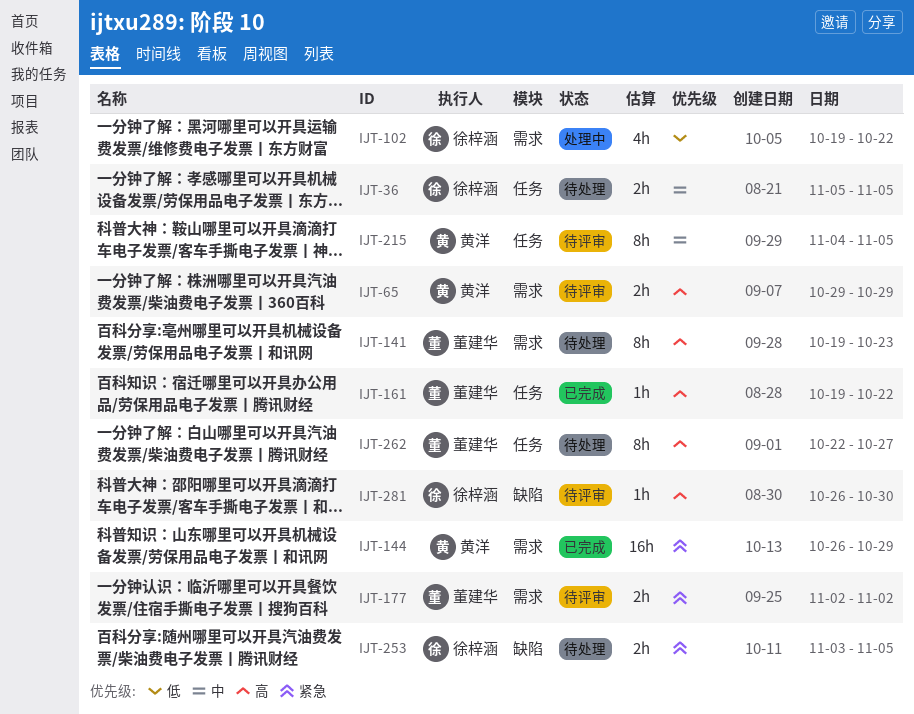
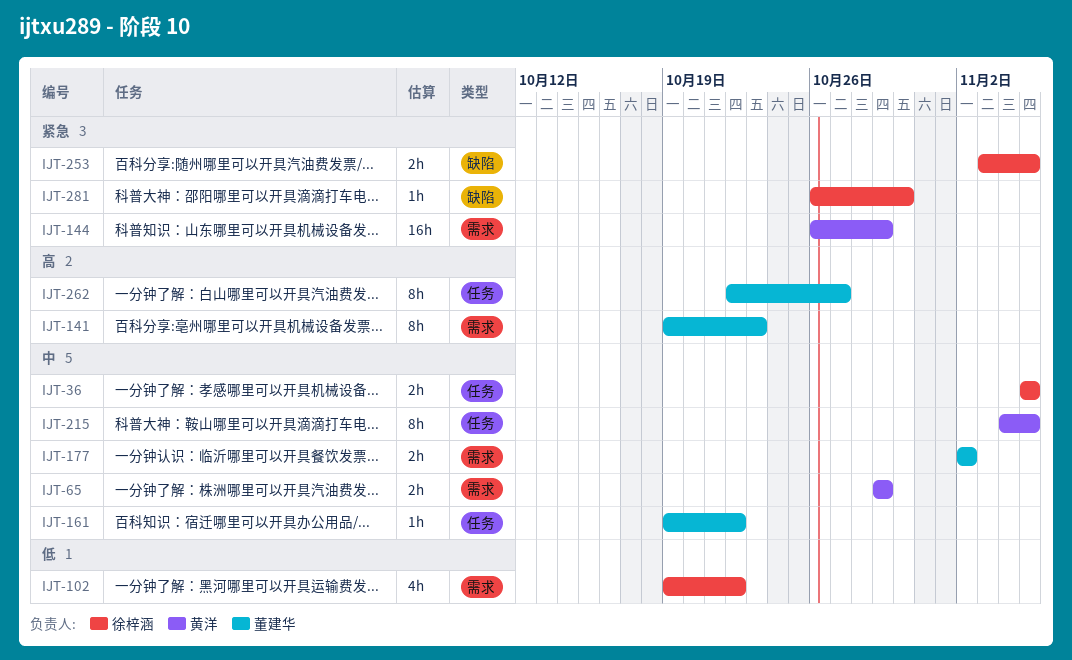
IJT-65, priority: 高 -> 中
IJT-161, priority: 高 -> 中
IJT-177, priority: 紧急 -> 中
IJT-281, priority: 高 -> 紧急

